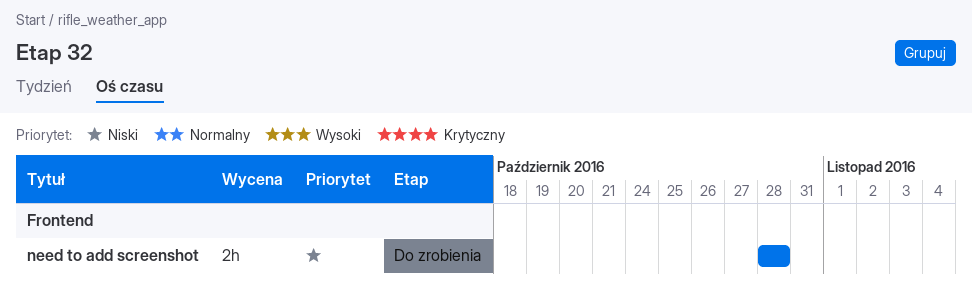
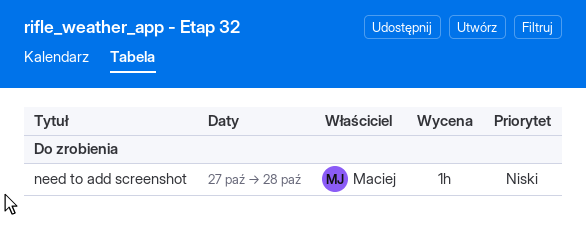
need to add screenshot, estimate: 2h -> 1h
need to add screenshot, start: Oct 28 -> Oct 27

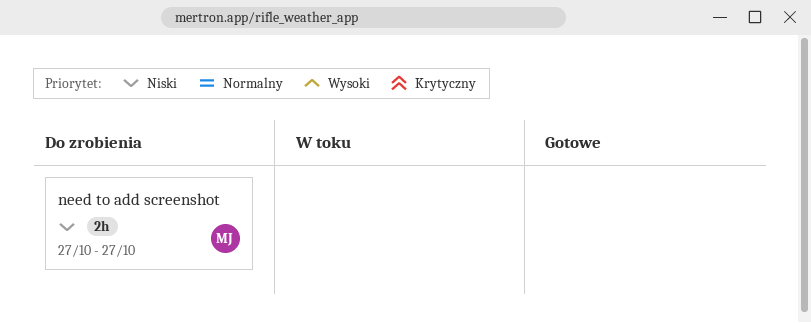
need to add screenshot, estimate: 1h -> 2h
need to add screenshot, due: Oct 28 -> Oct 27

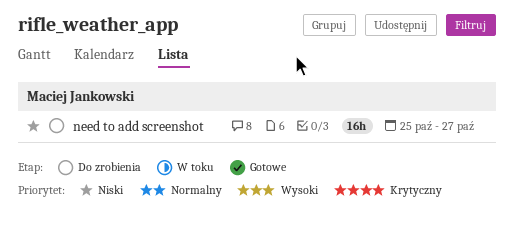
need to add screenshot, estimate: 2h -> 16h
need to add screenshot, start: Oct 27 -> Oct 25

